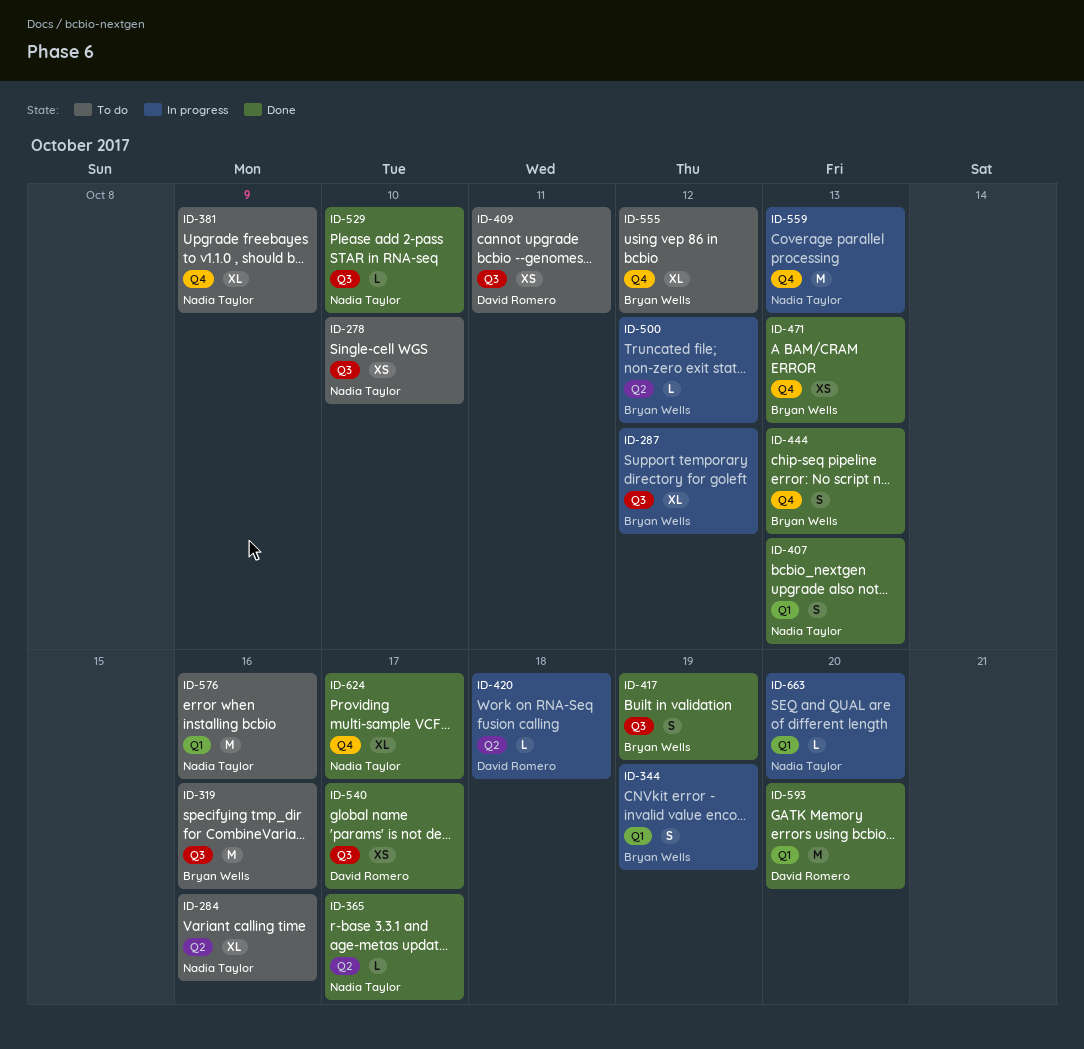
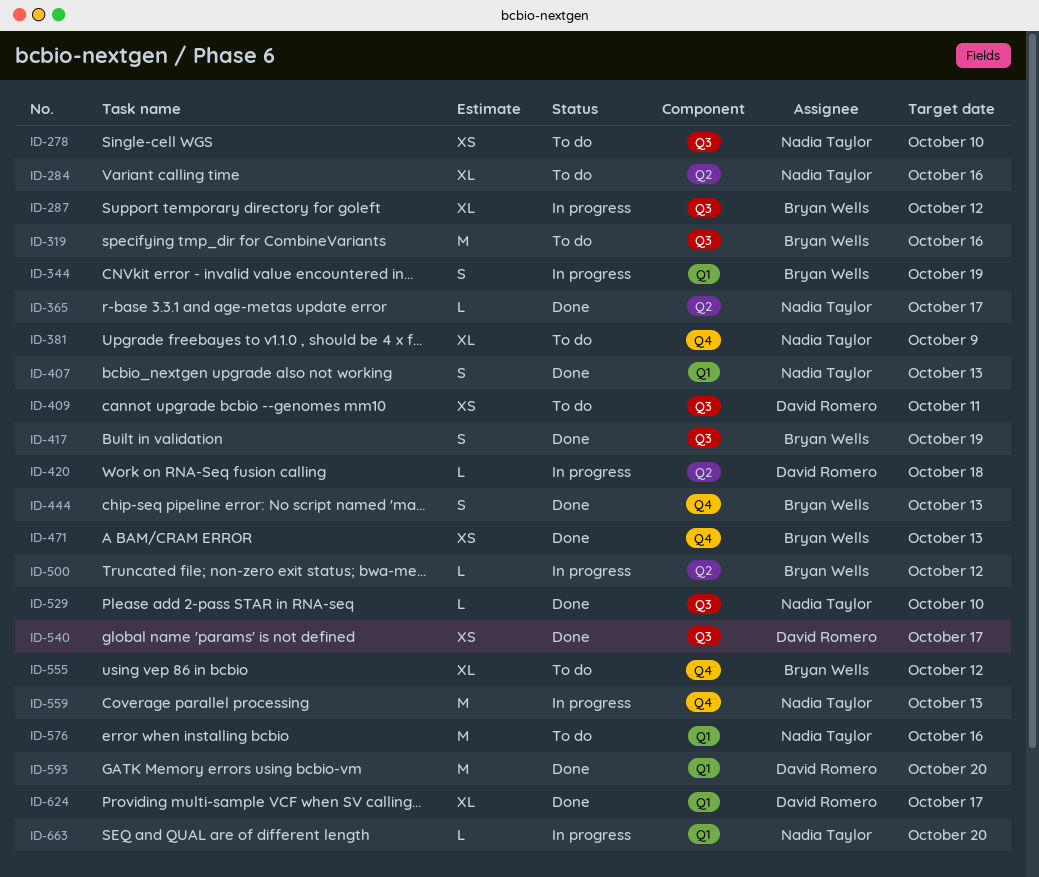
ID-624, owner: Nadia Taylor -> David Romero
ID-624, label: Q4 -> Q1

